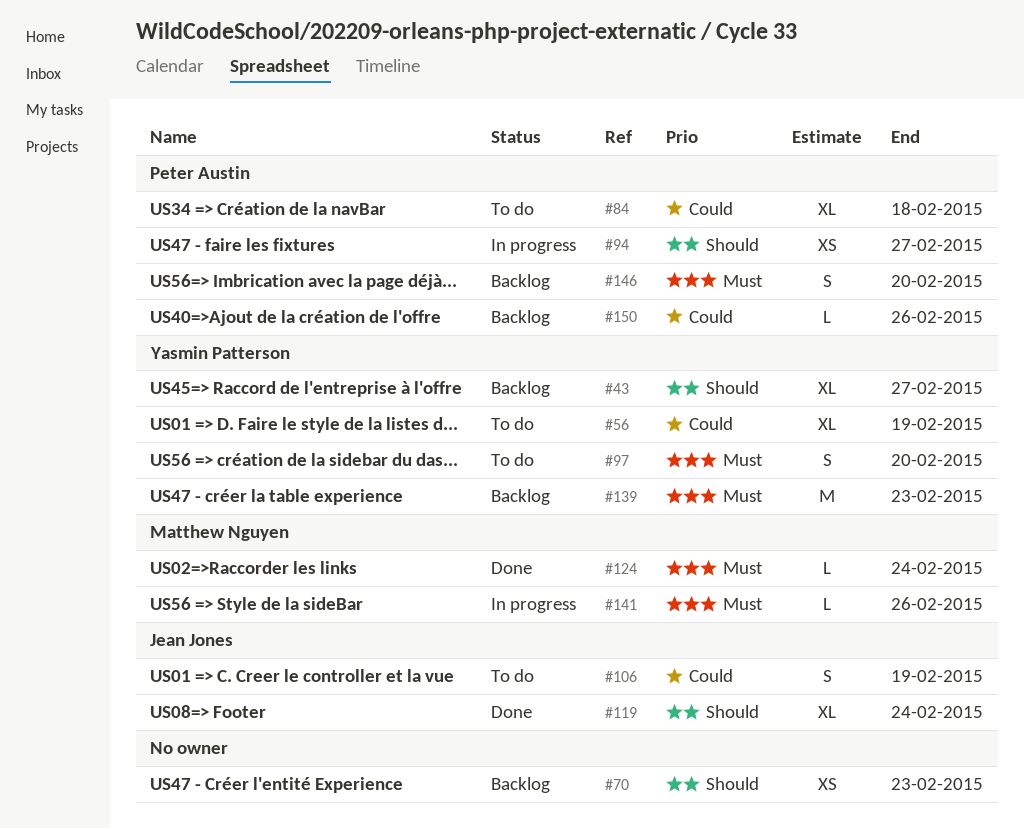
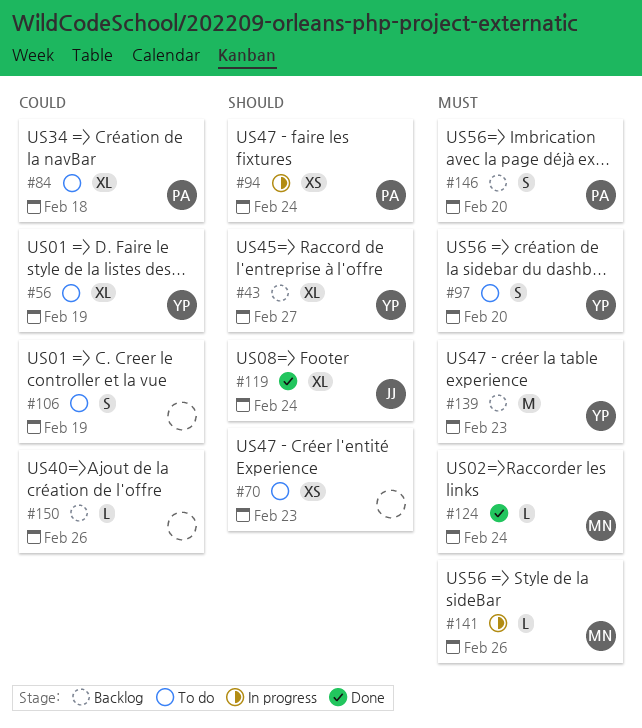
#70, status: Backlog -> To do
#94, due: Feb 27 -> Feb 24
#106, owner: Jean Jones -> none
#150, owner: Peter Austin -> none

